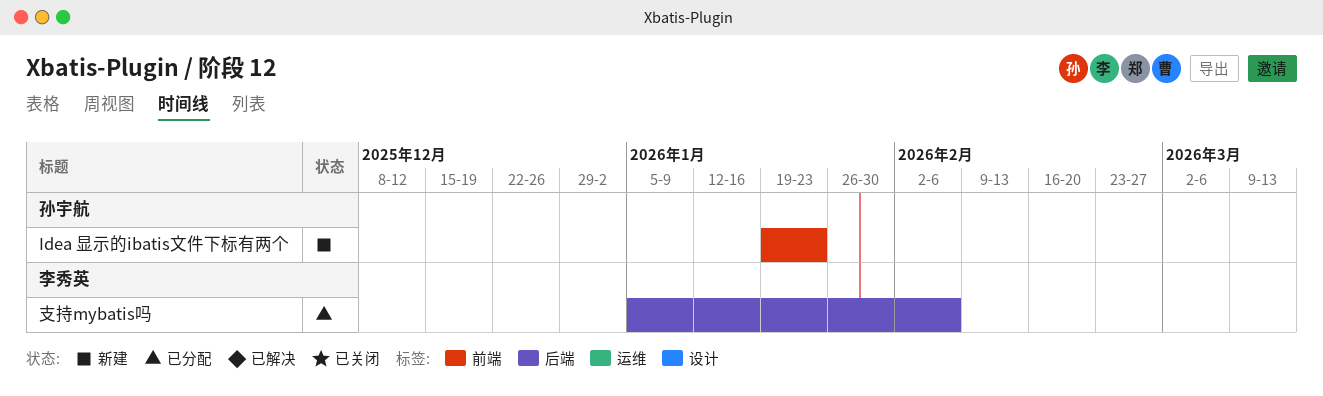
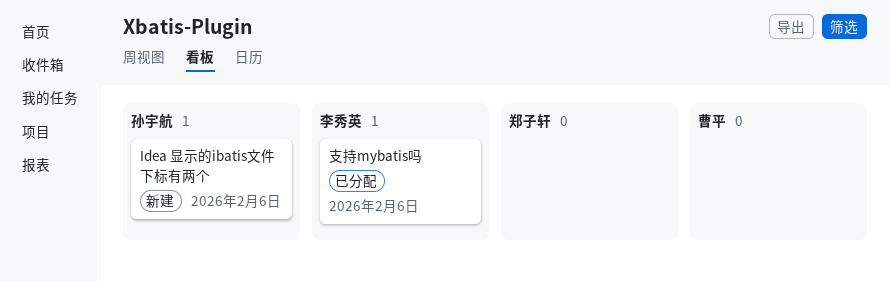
Idea 显示的ibatis文件下标有两个, due: Jan 23 -> Feb 6

